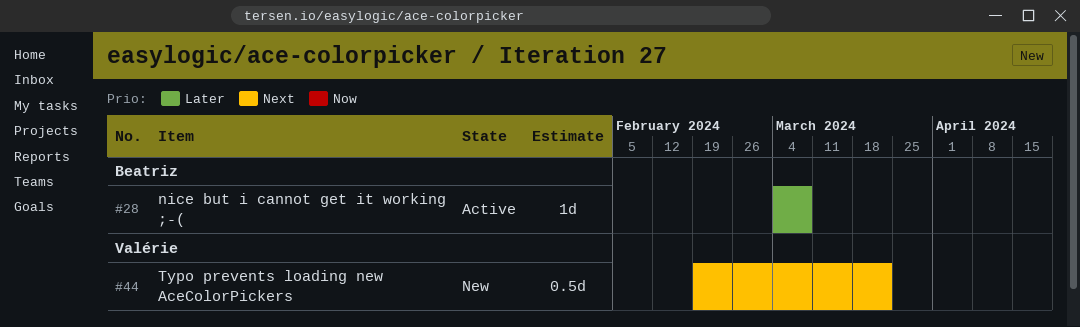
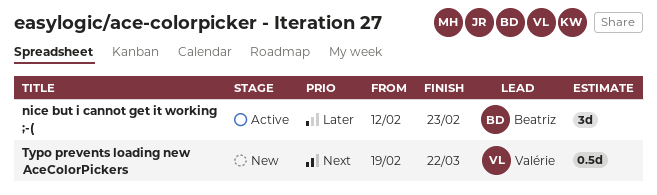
nice but i cannot get it working ;-(, estimate: 1d -> 3d
nice but i cannot get it working ;-(, start: Mar 4 -> Feb 12
nice but i cannot get it working ;-(, due: Mar 8 -> Feb 23

